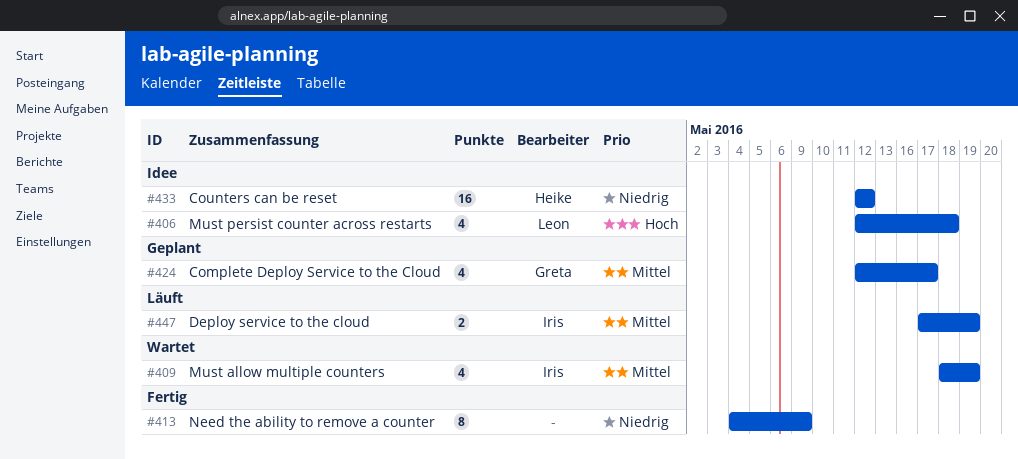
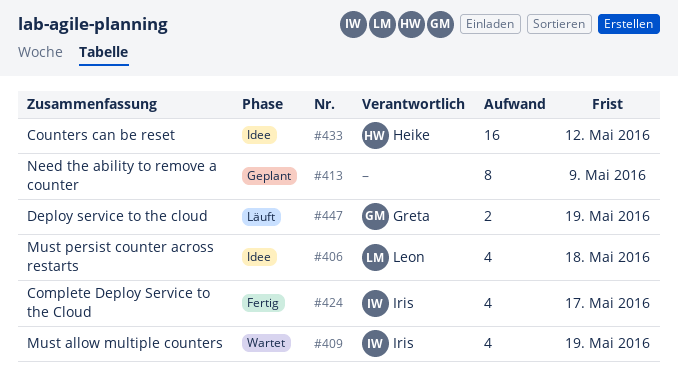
#413, status: Fertig -> Geplant
#424, status: Geplant -> Fertig
#424, owner: Greta -> Iris
#447, owner: Iris -> Greta

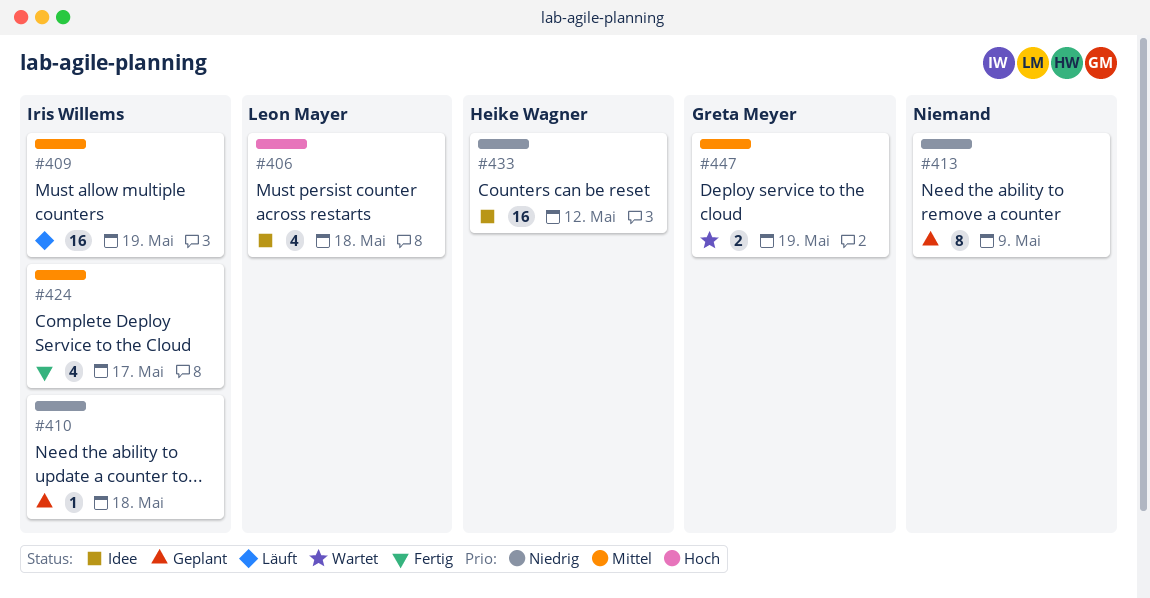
#409, status: Wartet -> Läuft
#409, estimate: 4 -> 16
#410: none -> present
#447, status: Läuft -> Wartet

